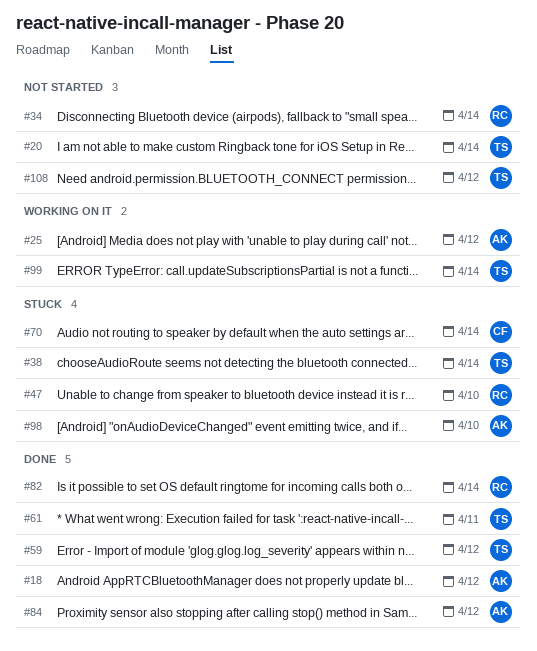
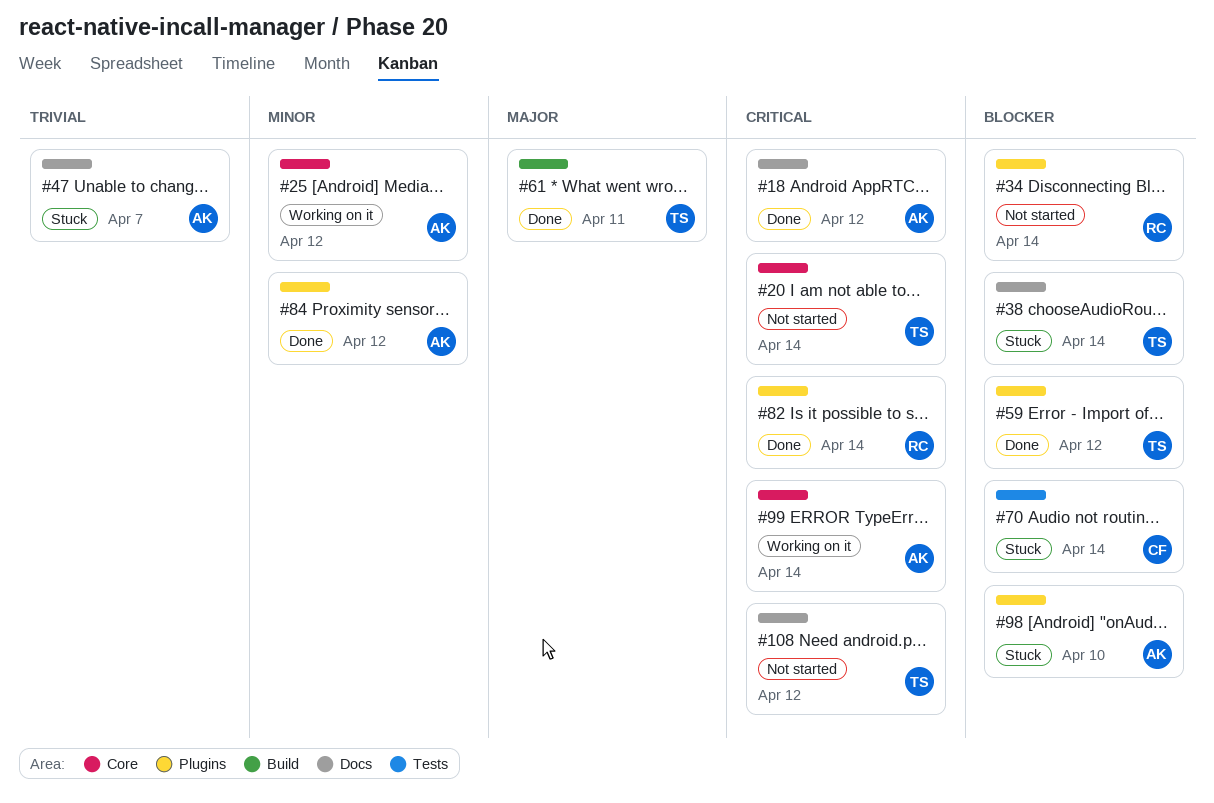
#47, owner: RC -> AK
#47, due: Apr 10 -> Apr 7
#99, owner: TS -> AK

